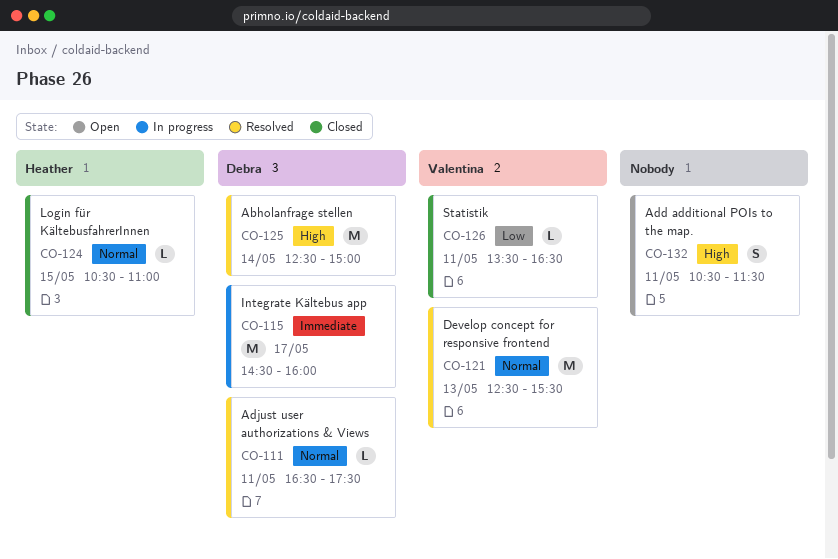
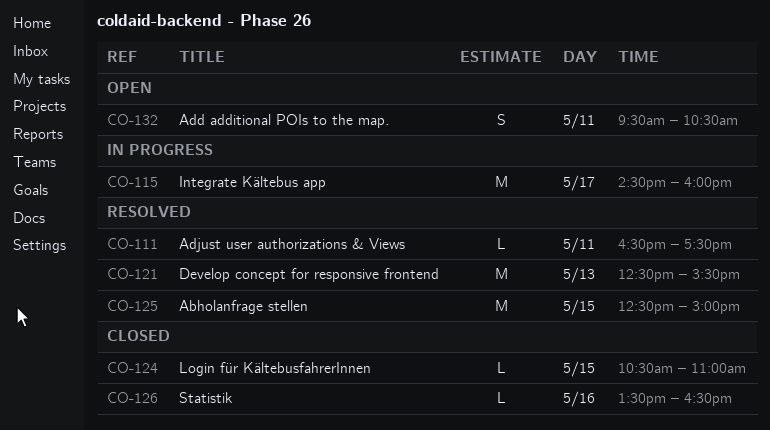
CO-125, day: May 14 -> May 15
CO-126, day: May 11 -> May 16
CO-132, begins: 10:30 -> 09:30
CO-132, ends: 11:30 -> 10:30

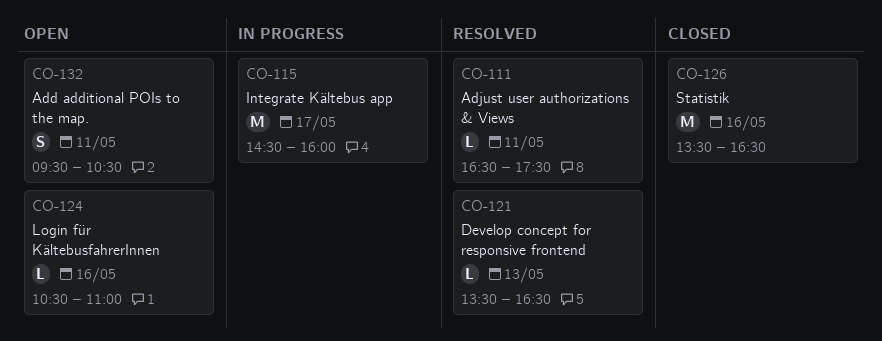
CO-121, estimate: M -> L
CO-121, begins: 12:30 -> 13:30
CO-121, ends: 15:30 -> 16:30
CO-124, status: Closed -> Open
CO-124, day: May 15 -> May 16
CO-125: present -> none
CO-126, estimate: L -> M

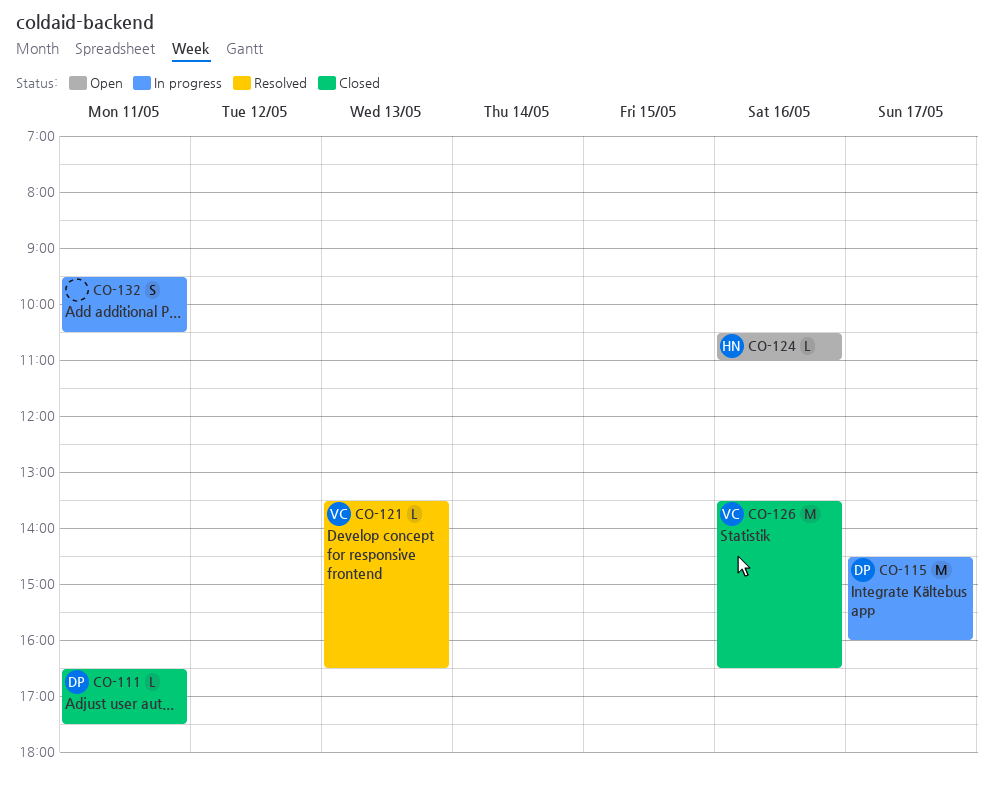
CO-111, status: Resolved -> Closed
CO-132, status: Open -> In progress

